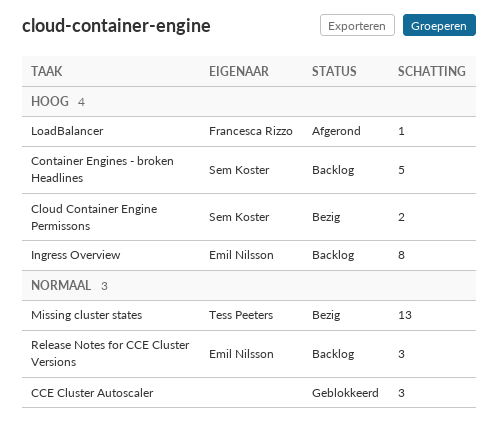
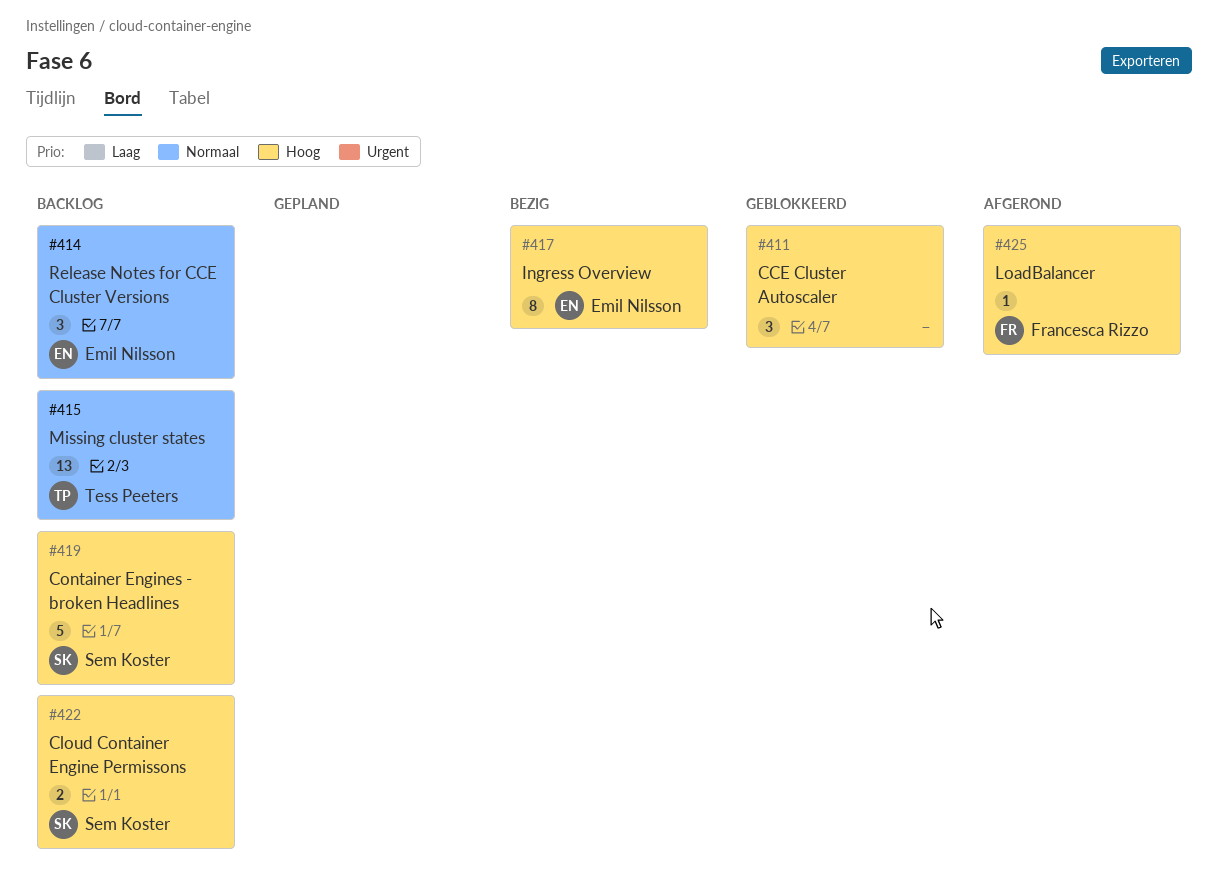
CCE Cluster Autoscaler, priority: Normaal -> Hoog
Cloud Container Engine Permissons, status: Bezig -> Backlog
Ingress Overview, status: Backlog -> Bezig
Missing cluster states, status: Bezig -> Backlog

